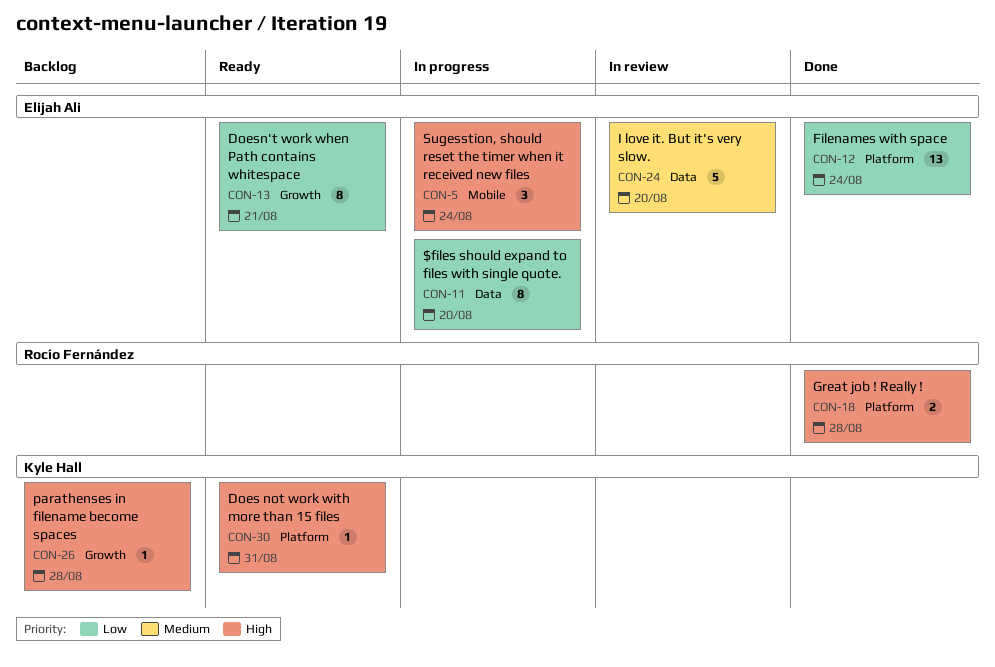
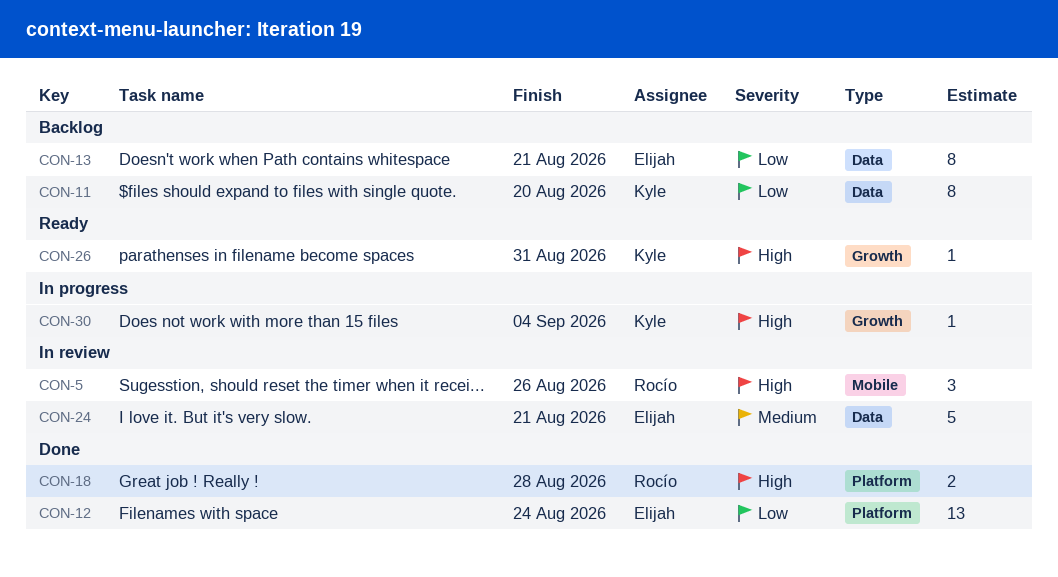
CON-5, status: In progress -> In review
CON-5, owner: Elijah Ali -> Rocío Fernández
CON-5, due: Aug 24 -> Aug 26
CON-11, status: In progress -> Backlog
CON-11, owner: Elijah Ali -> Kyle Hall
CON-13, status: Ready -> Backlog
CON-13, label: Growth -> Data
CON-24, due: Aug 20 -> Aug 21
CON-26, status: Backlog -> Ready
CON-26, due: Aug 28 -> Aug 31
CON-30, status: Ready -> In progress
CON-30, label: Platform -> Growth
CON-30, due: Aug 31 -> Sep 4

